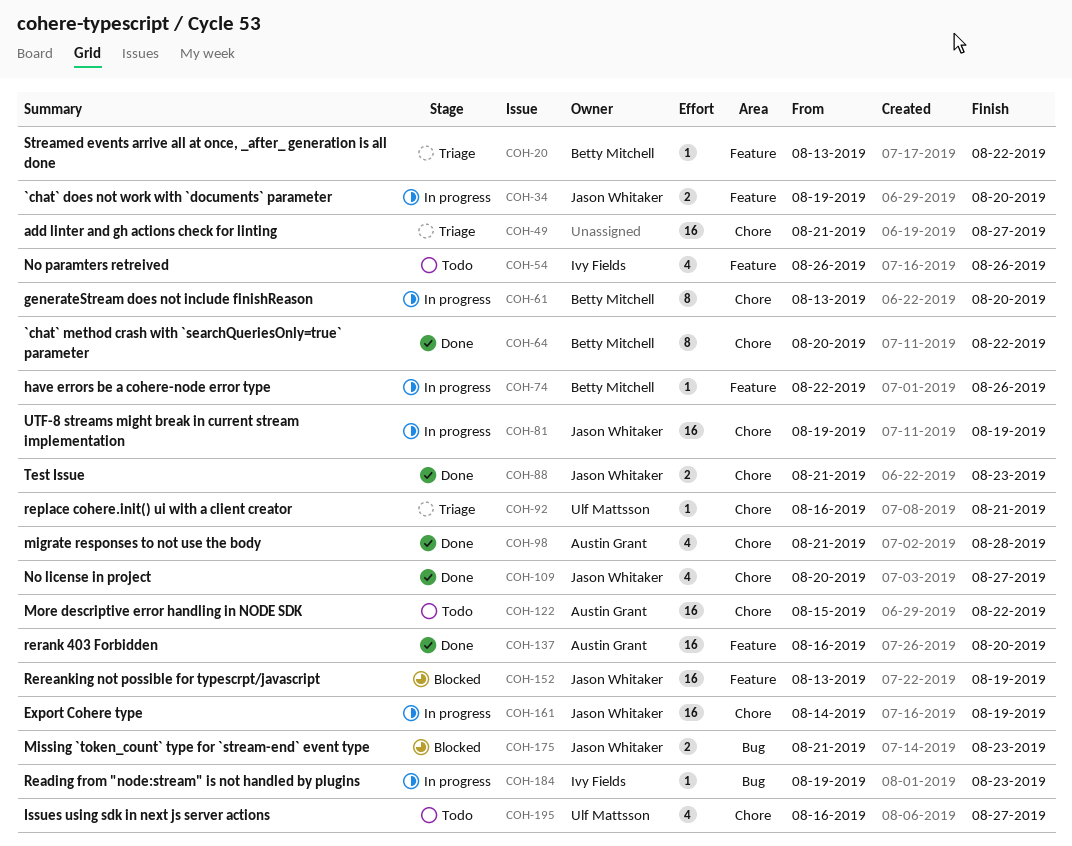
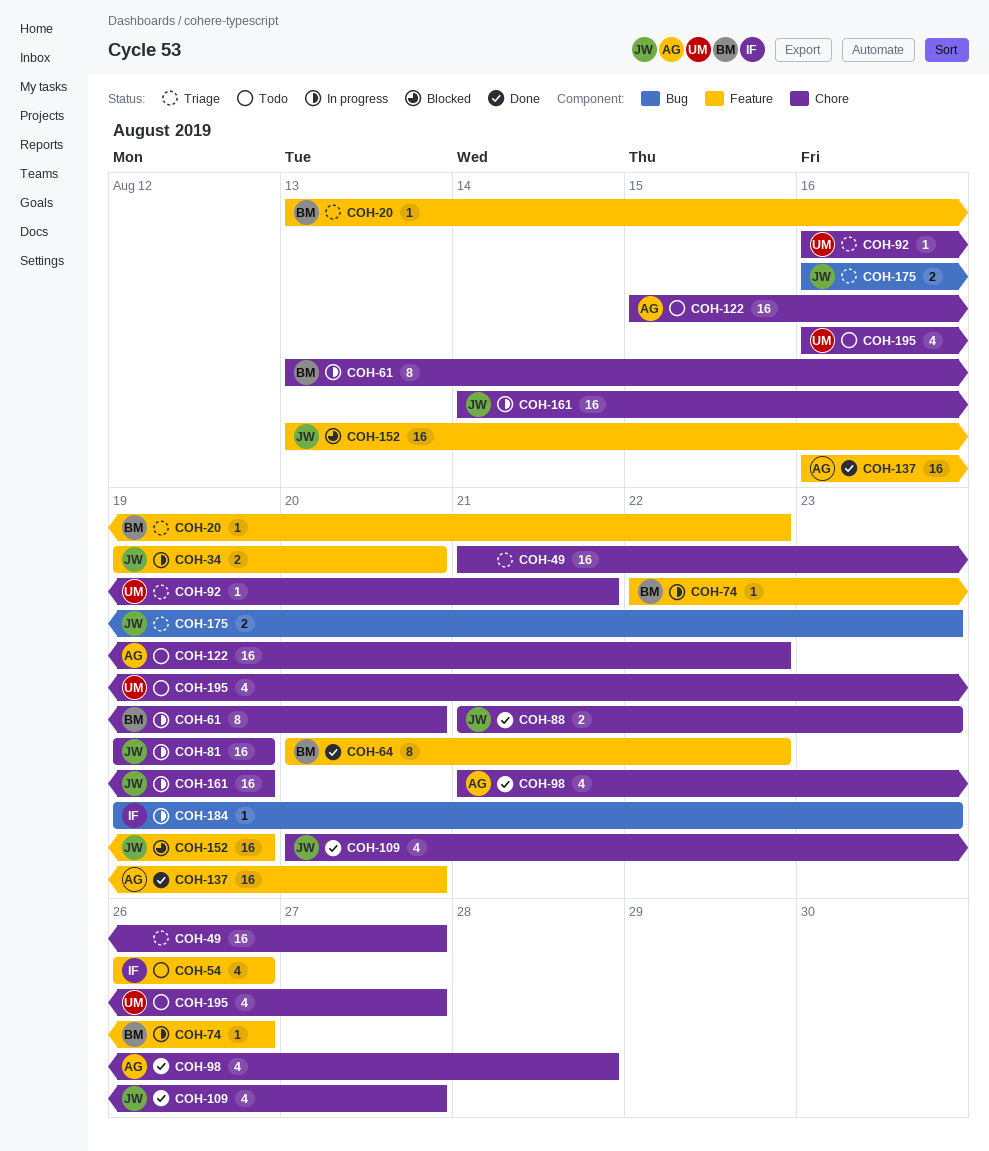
COH-64, label: Chore -> Feature
COH-175, status: Blocked -> Triage
COH-175, start: Aug 21 -> Aug 16

